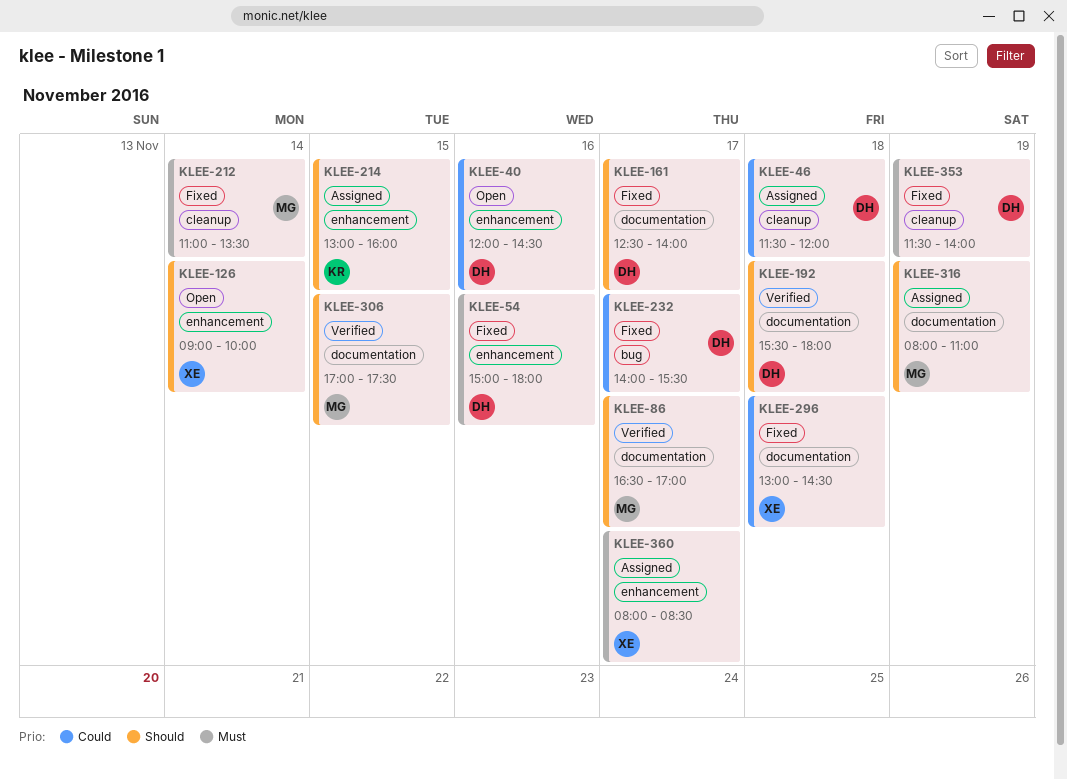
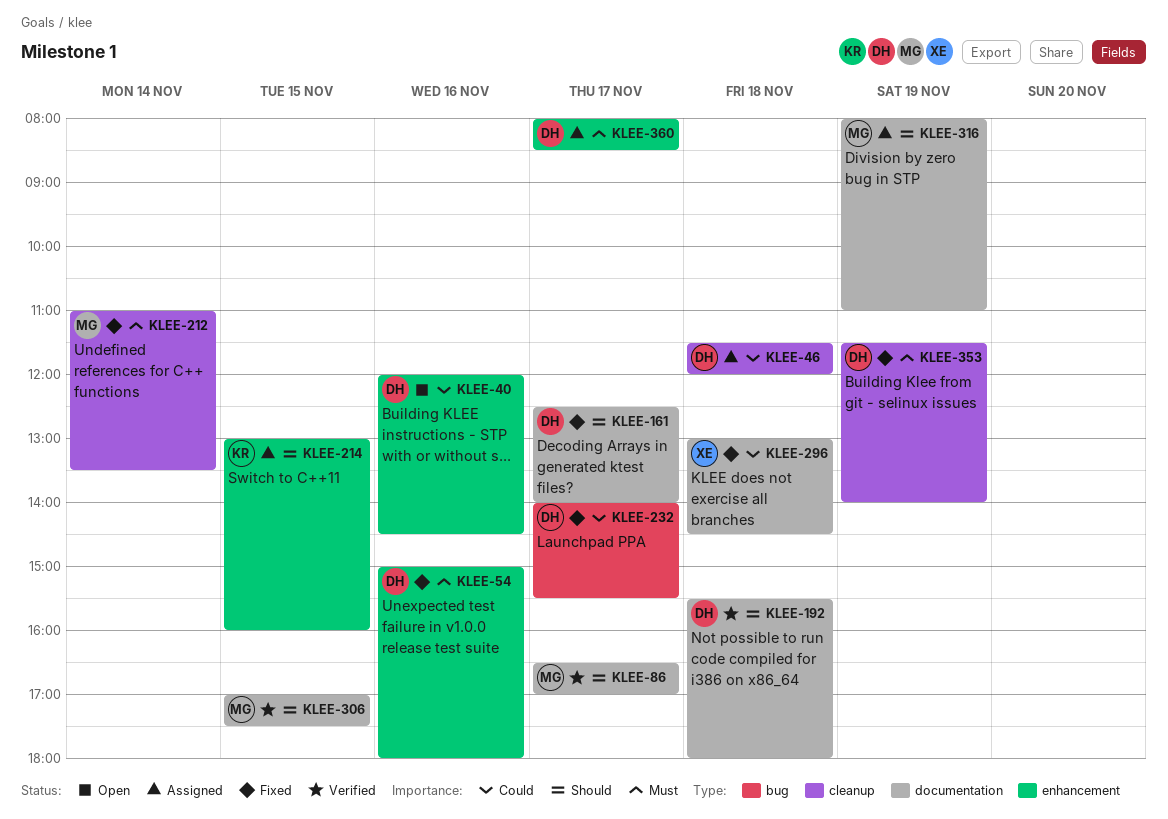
KLEE-126: present -> none
KLEE-360, owner: XE -> DH

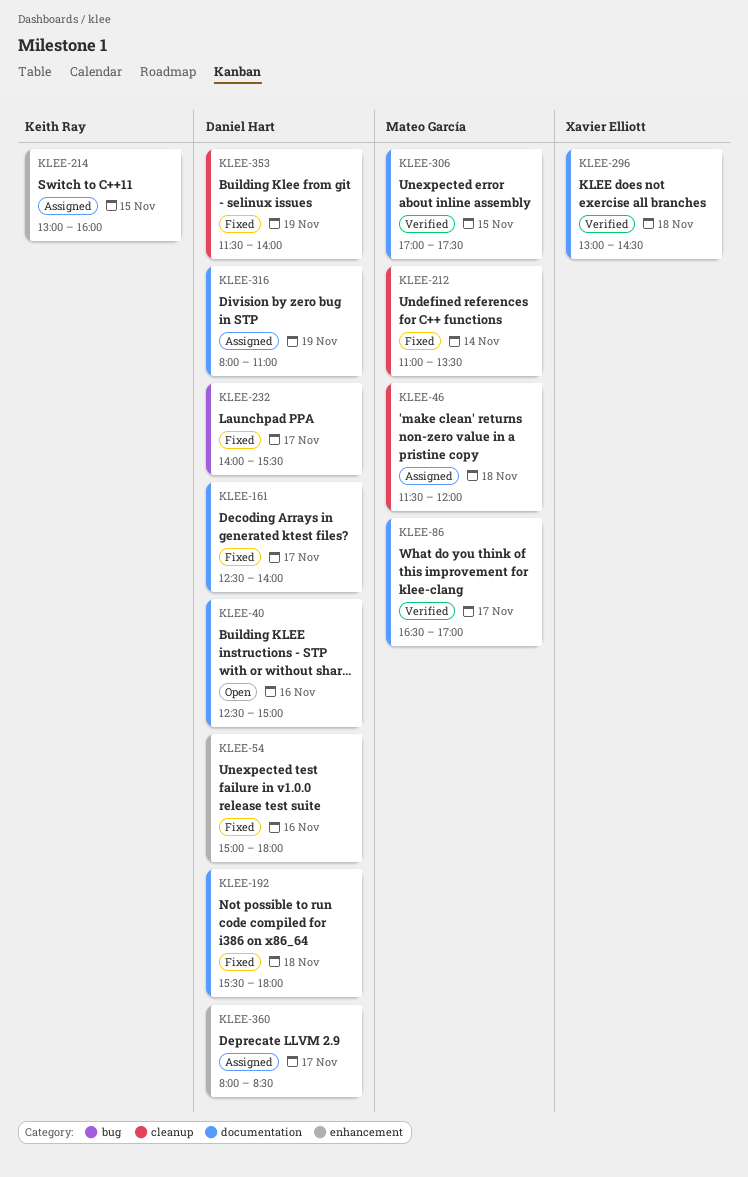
KLEE-40, label: enhancement -> documentation
KLEE-40, begins: 12:00 -> 12:30
KLEE-40, ends: 14:30 -> 15:00
KLEE-46, owner: Daniel Hart -> Mateo García
KLEE-192, status: Verified -> Fixed
KLEE-296, status: Fixed -> Verified
KLEE-316, owner: Mateo García -> Daniel Hart

